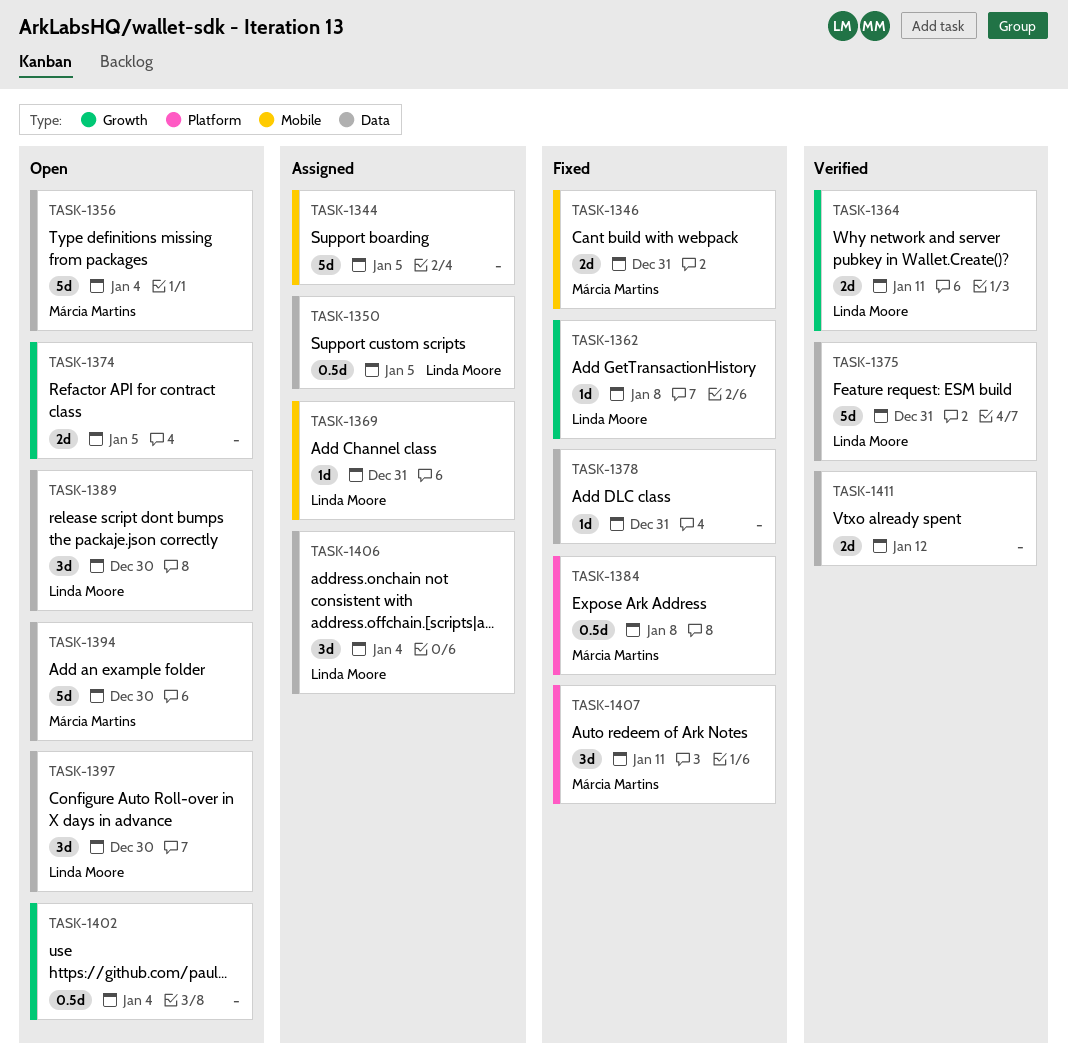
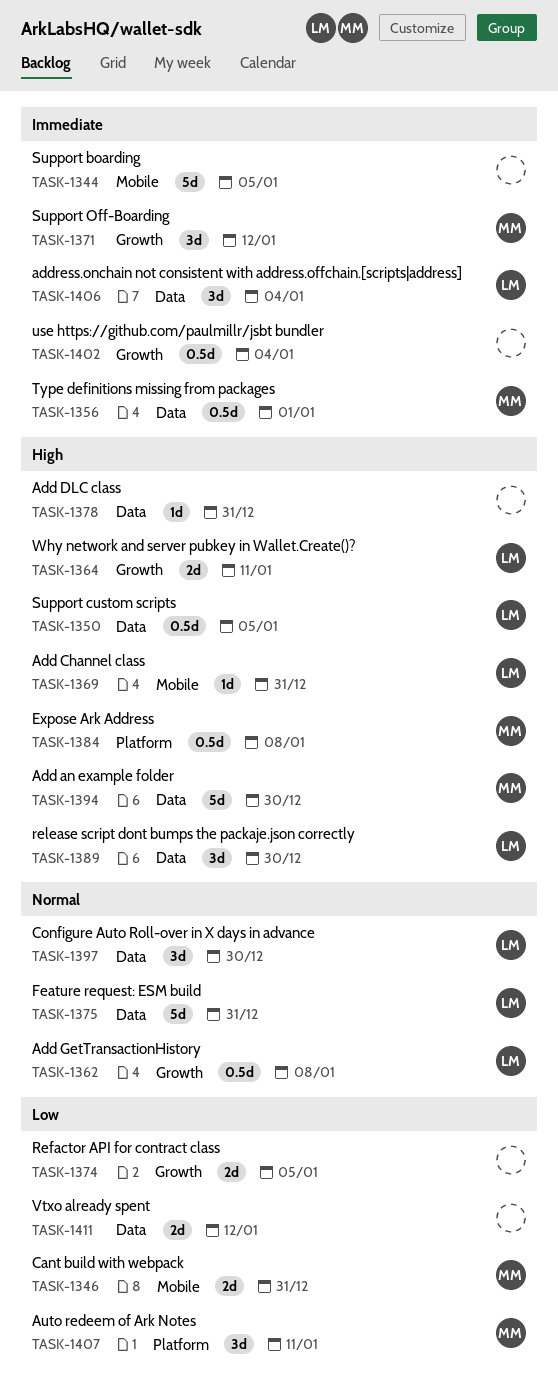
TASK-1356, estimate: 5d -> 0.5d
TASK-1356, due: Jan 4 -> Jan 1
TASK-1362, estimate: 1d -> 0.5d
TASK-1371: none -> present

